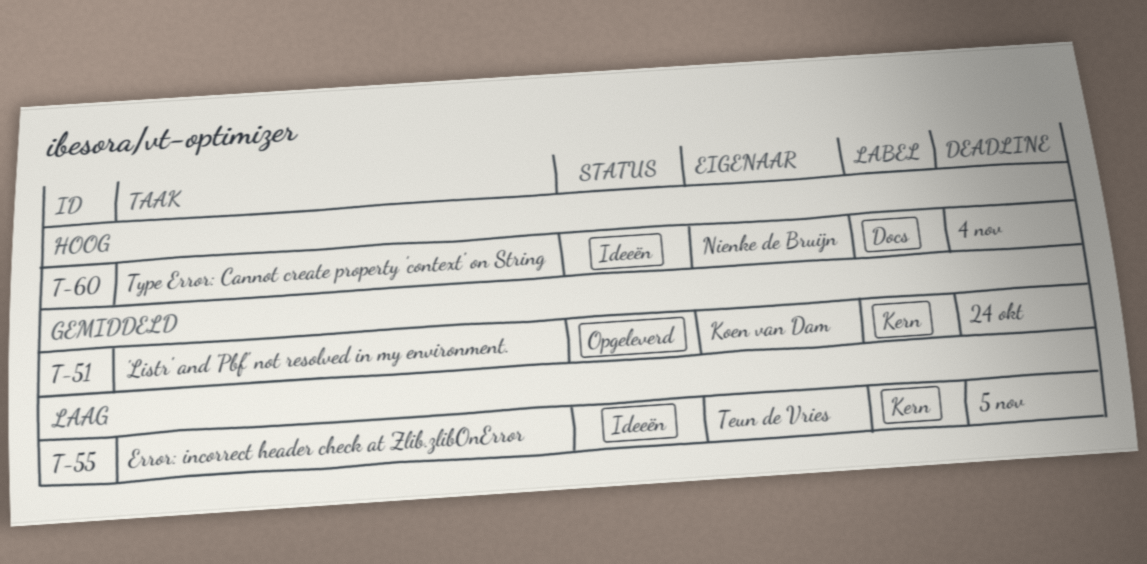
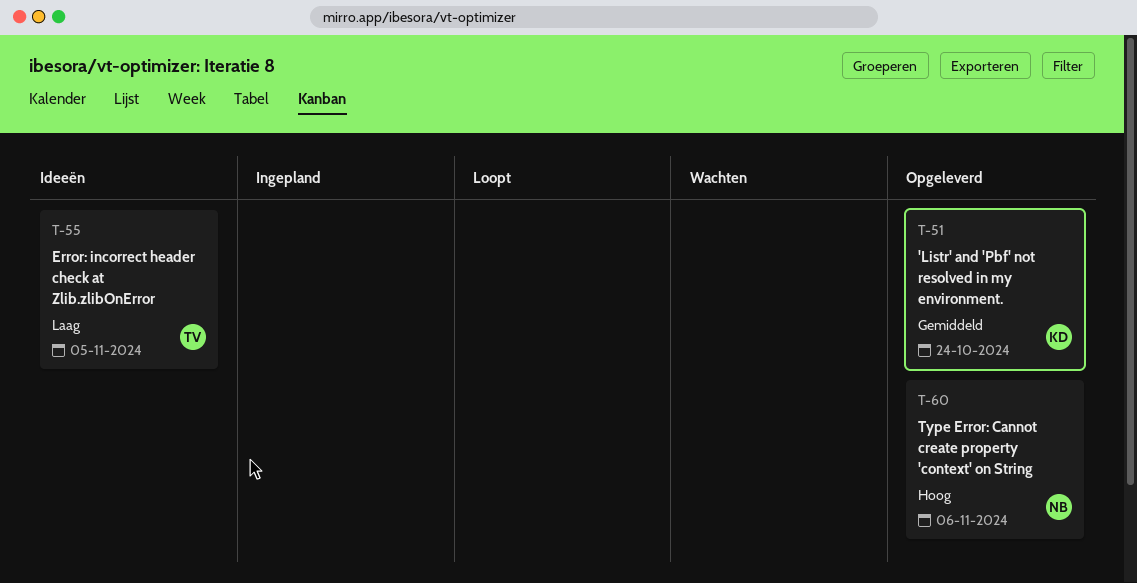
T-60, status: Ideeën -> Opgeleverd
T-60, due: Nov 4 -> Nov 6

